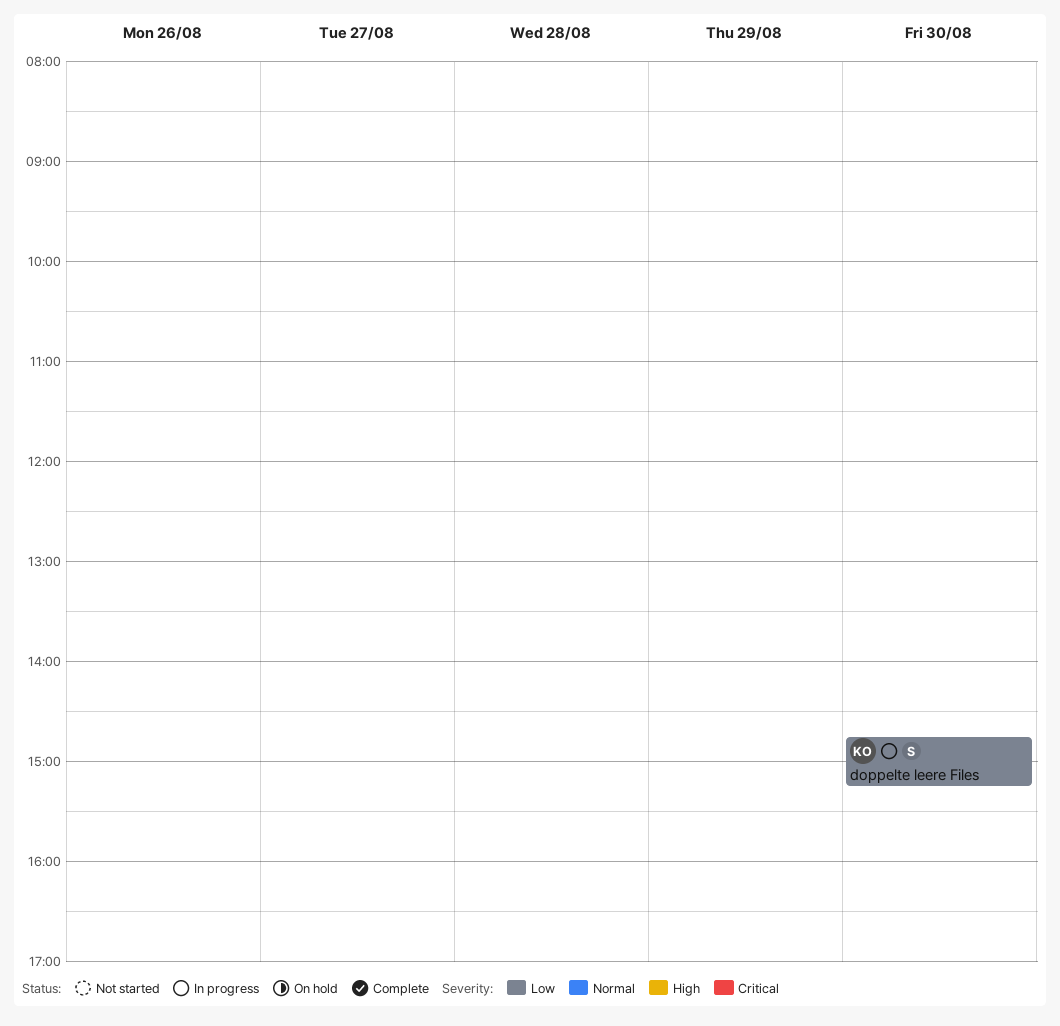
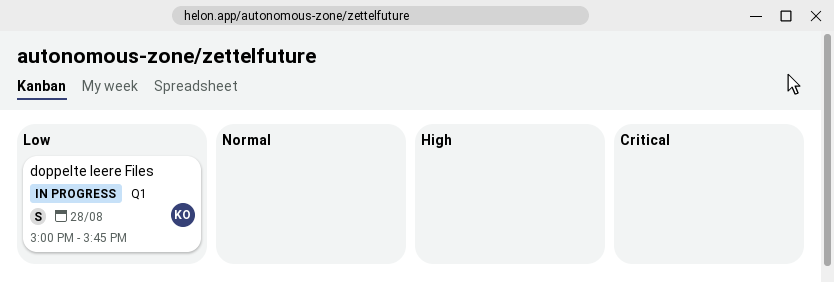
doppelte leere Files, day: Aug 30 -> Aug 28
doppelte leere Files, begins: 14:45 -> 15:00
doppelte leere Files, ends: 15:15 -> 15:45

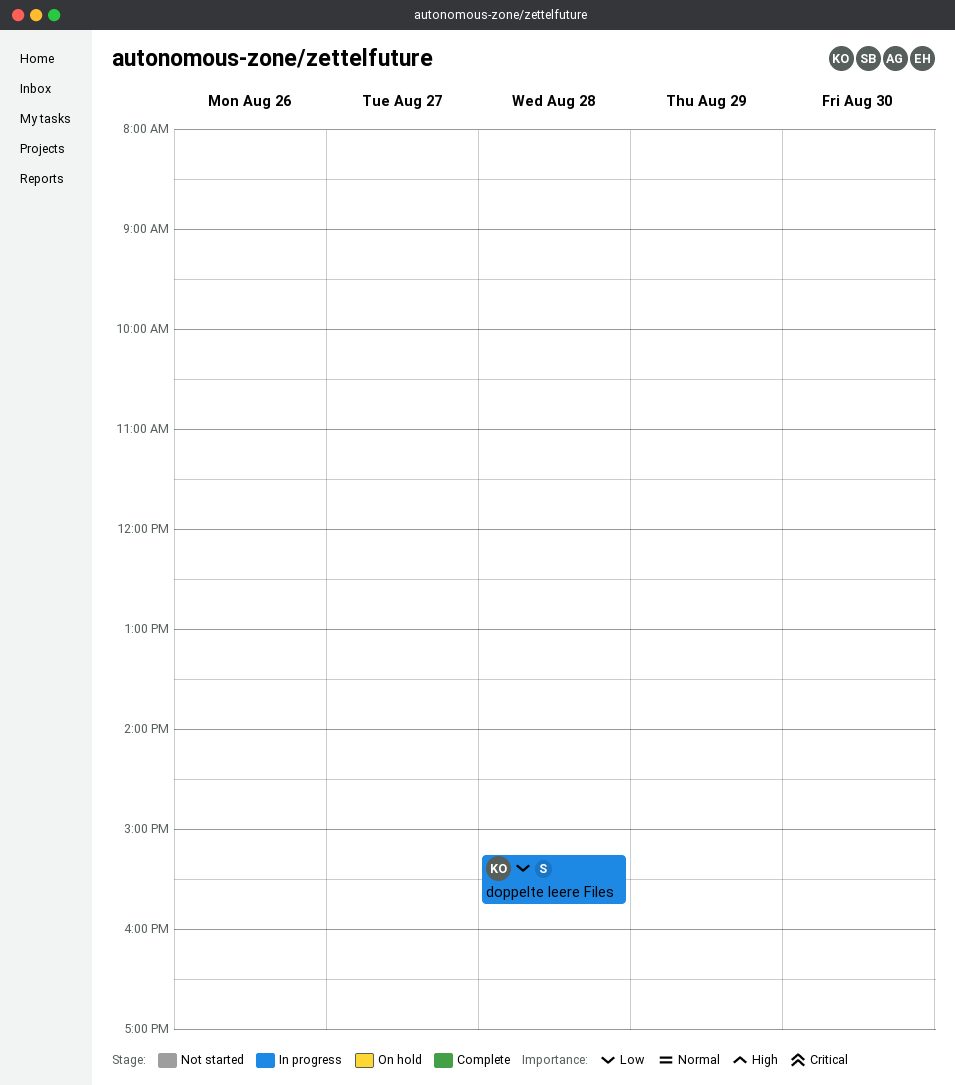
doppelte leere Files, begins: 15:00 -> 15:15

